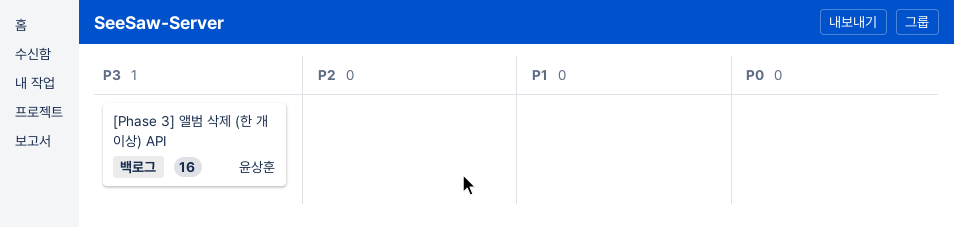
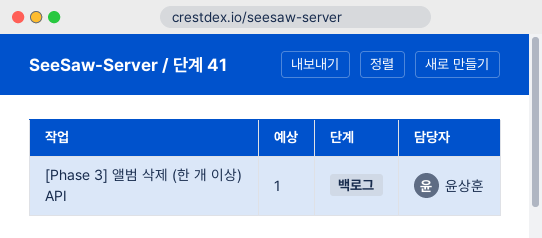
[Phase 3] 앨범 삭제 (한 개 이상) API, estimate: 16 -> 1

